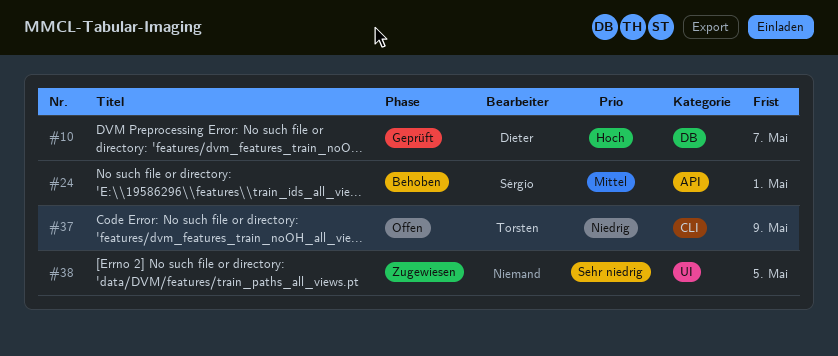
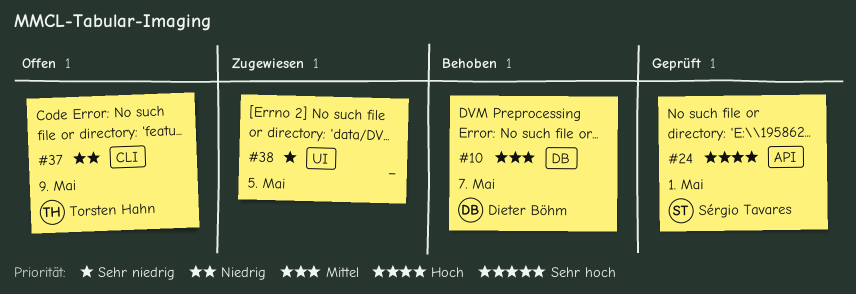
#10, status: Geprüft -> Behoben
#10, priority: Hoch -> Mittel
#24, status: Behoben -> Geprüft
#24, priority: Mittel -> Hoch

